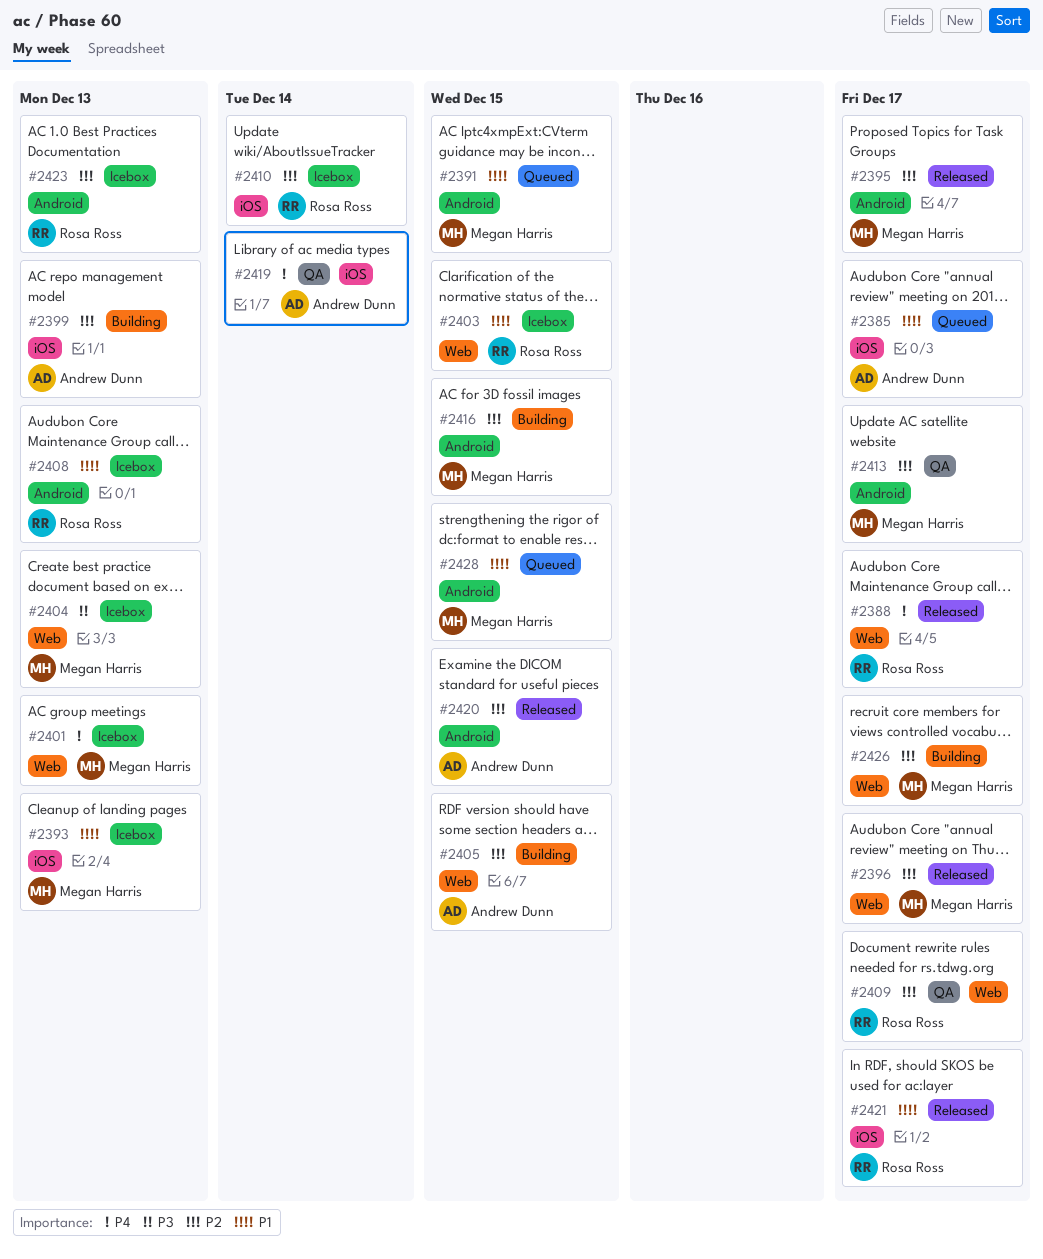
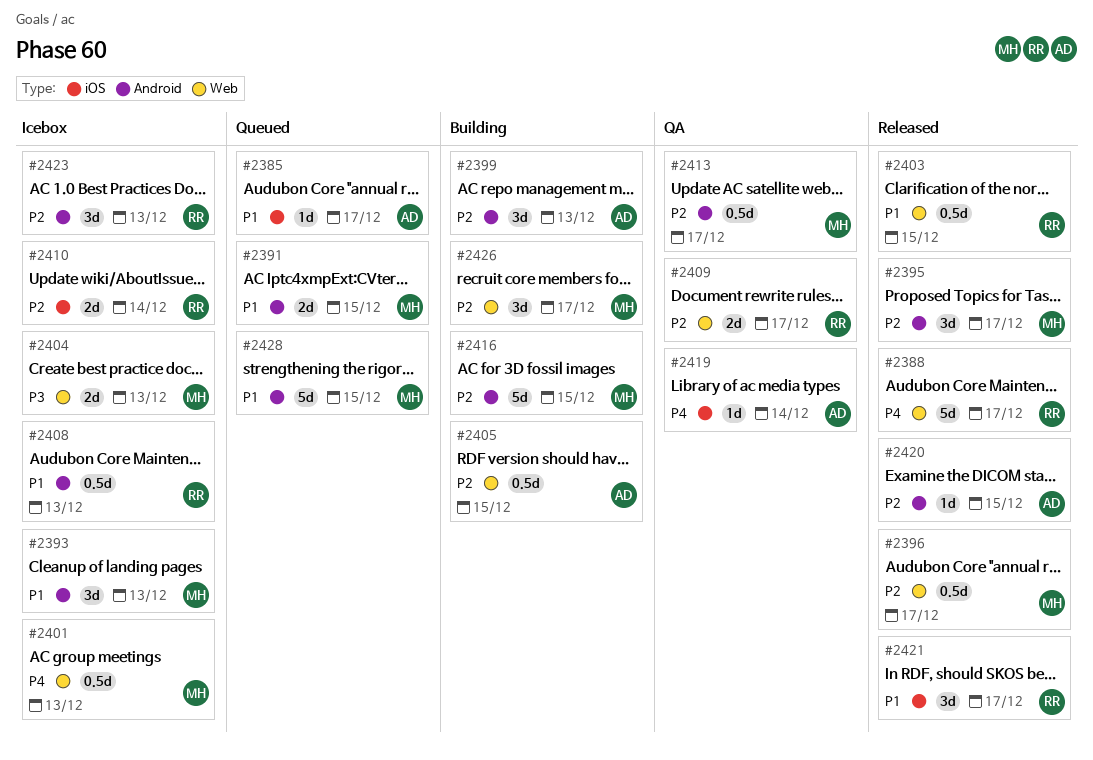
#2393, label: iOS -> Android
#2399, label: iOS -> Android
#2403, status: Icebox -> Released

